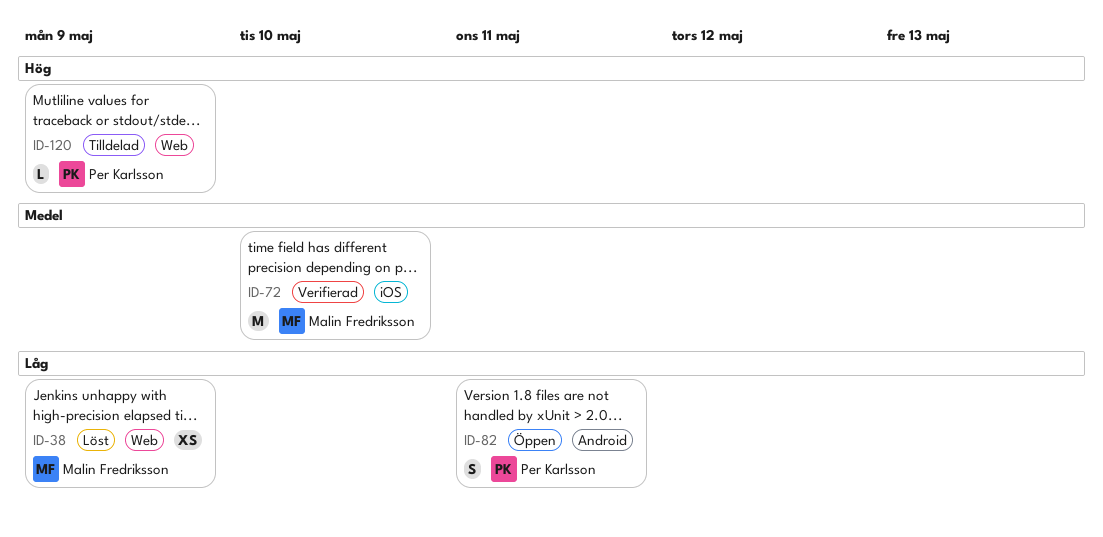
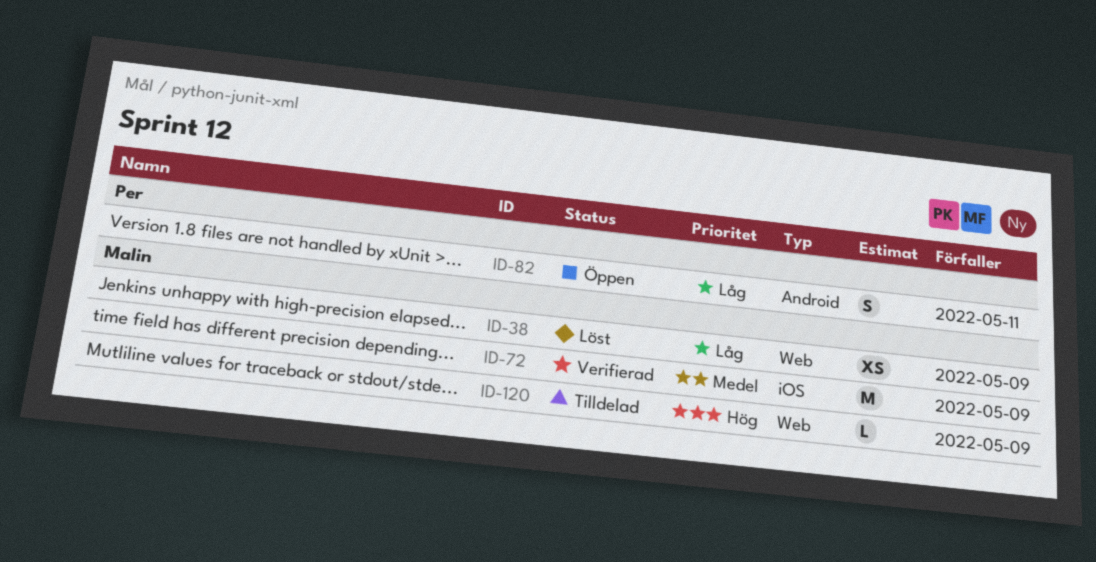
ID-72, due: May 10 -> May 9
ID-120, owner: Per Karlsson -> Malin Fredriksson

